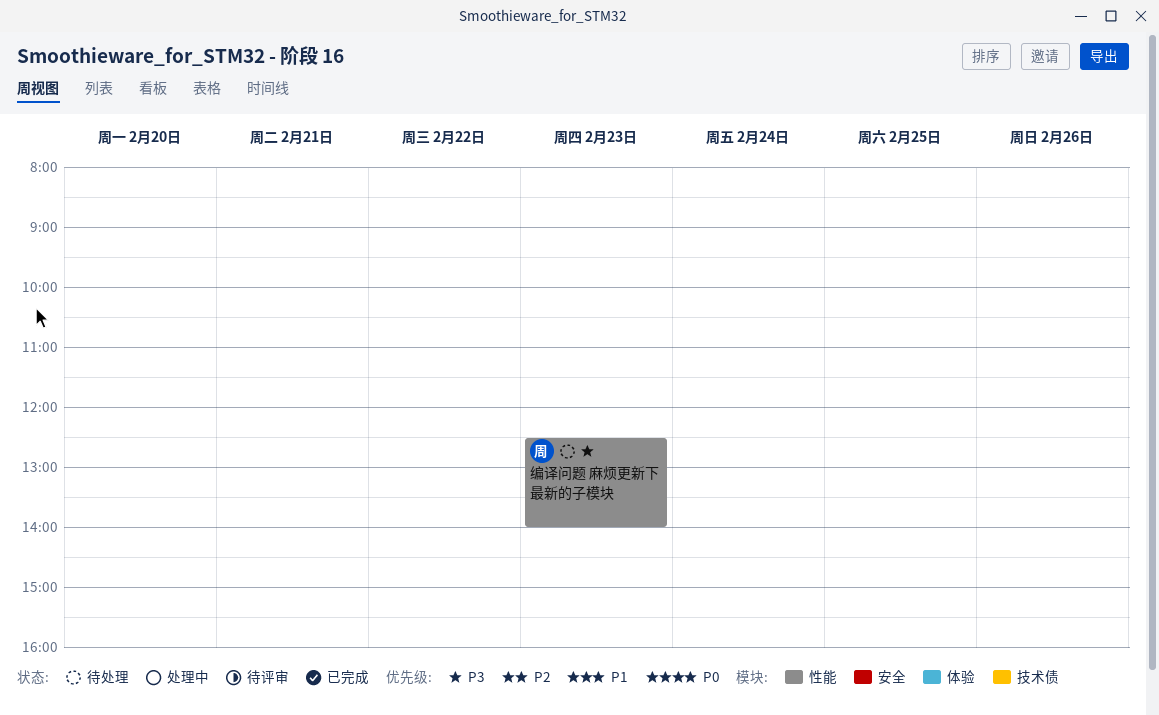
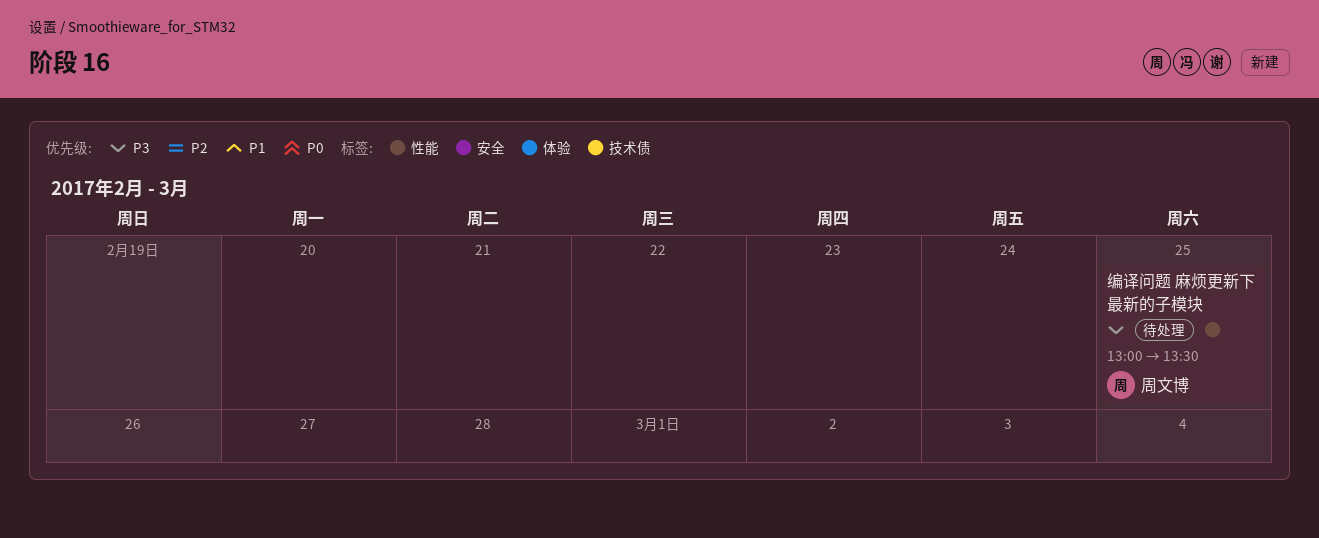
编译问题 麻烦更新下最新的子模块, day: Feb 23 -> Feb 25
编译问题 麻烦更新下最新的子模块, begins: 12:30 -> 13:00
编译问题 麻烦更新下最新的子模块, ends: 14:00 -> 13:30

